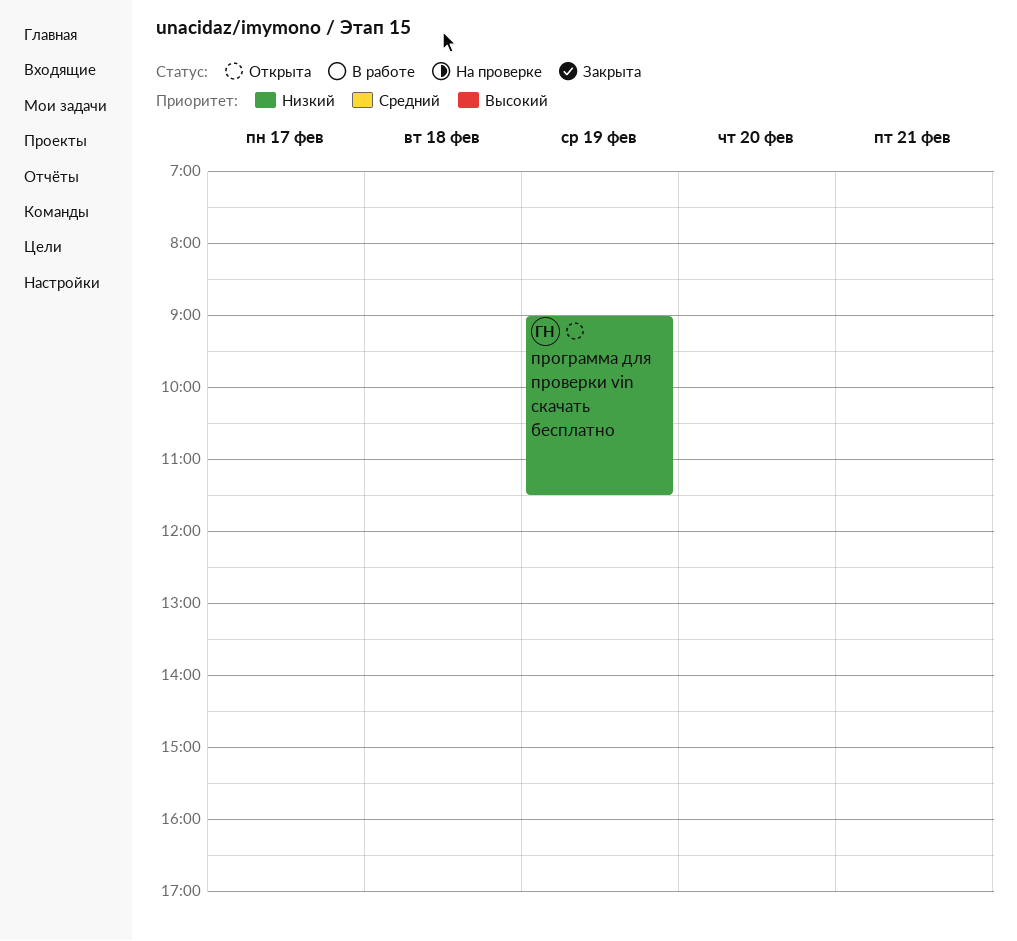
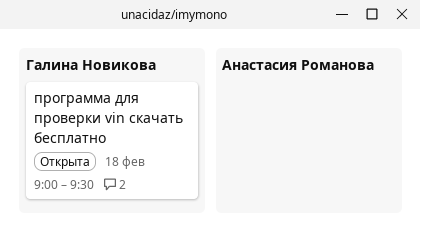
программа для проверки vin скачать бесплатно, day: Feb 19 -> Feb 18
программа для проверки vin скачать бесплатно, ends: 11:30 -> 09:30

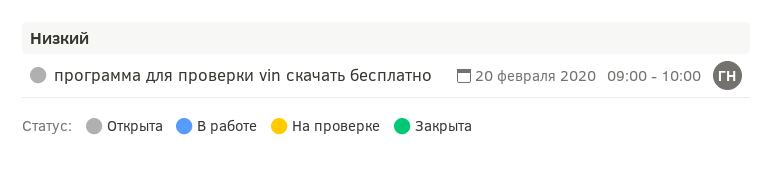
программа для проверки vin скачать бесплатно, day: Feb 18 -> Feb 20
программа для проверки vin скачать бесплатно, ends: 09:30 -> 10:00

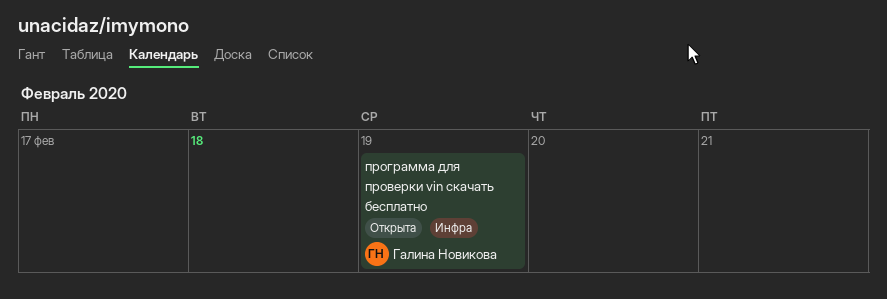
программа для проверки vin скачать бесплатно, day: Feb 20 -> Feb 19

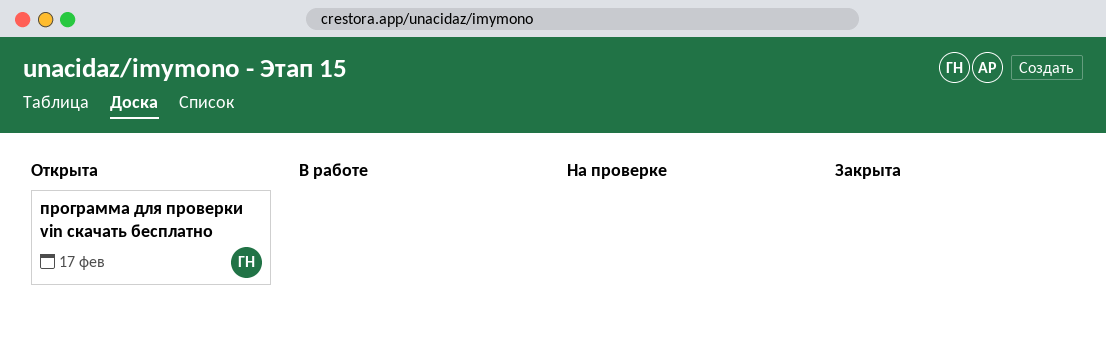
программа для проверки vin скачать бесплатно, day: Feb 19 -> Feb 17

